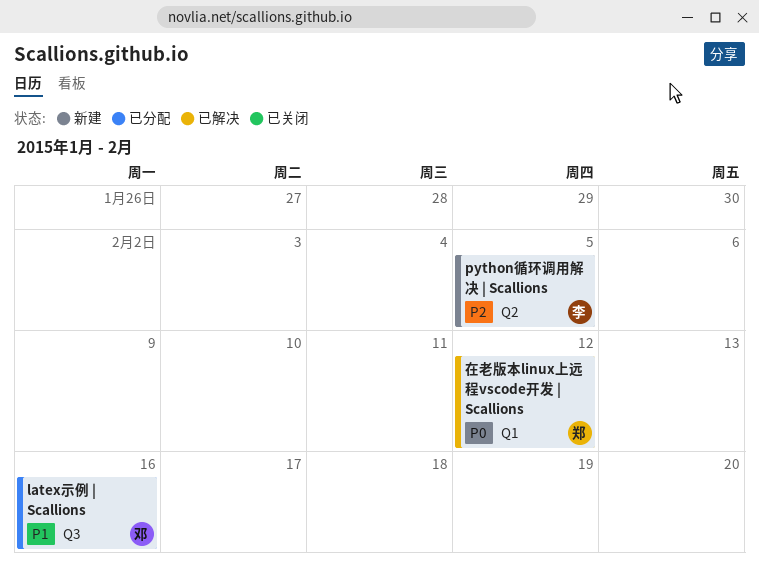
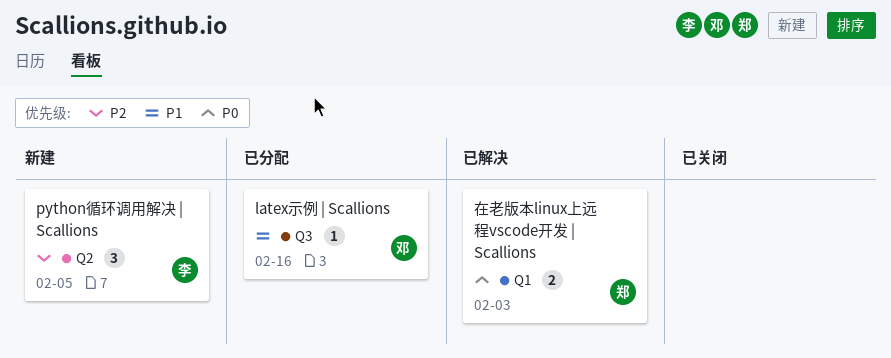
在老版本linux上远程vscode开发 | Scallions, due: Feb 12 -> Feb 3

